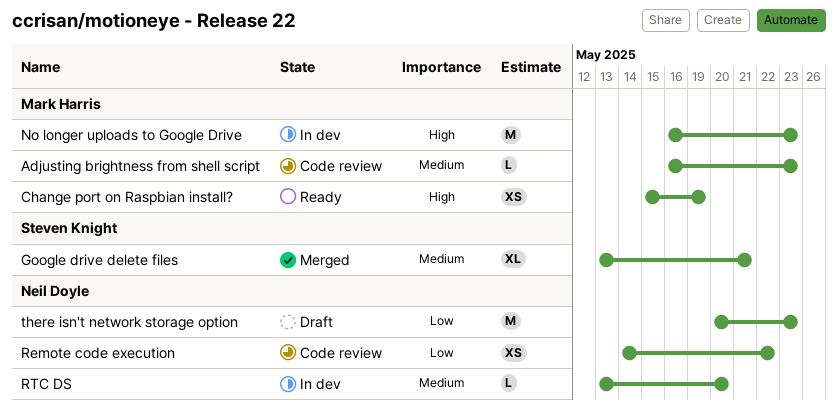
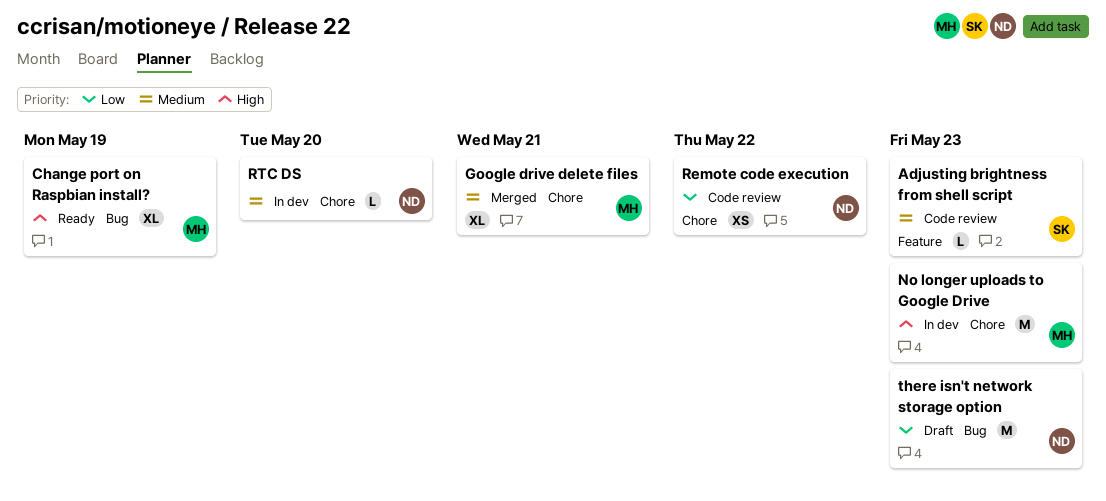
Adjusting brightness from shell script, owner: Mark Harris -> Steven Knight
Change port on Raspbian install?, estimate: XS -> XL
Google drive delete files, owner: Steven Knight -> Mark Harris

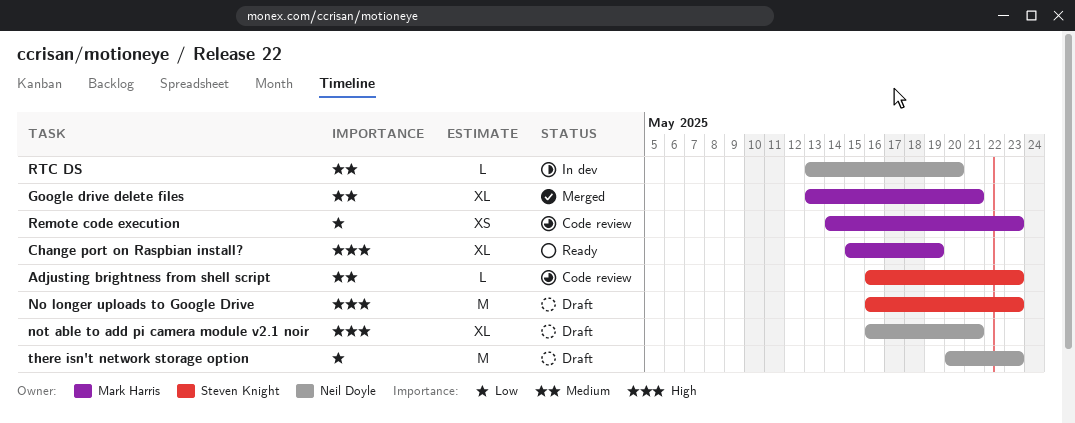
No longer uploads to Google Drive, status: In dev -> Draft
No longer uploads to Google Drive, owner: Mark Harris -> Steven Knight
not able to add pi camera module v2.1 noir: none -> present
Remote code execution, owner: Neil Doyle -> Mark Harris
Remote code execution, due: May 22 -> May 23

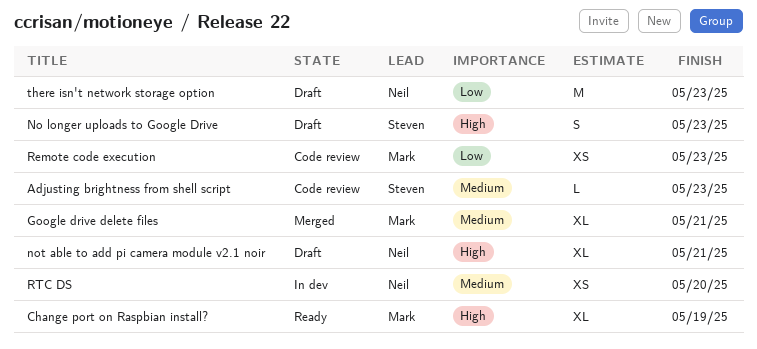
No longer uploads to Google Drive, estimate: M -> S
RTC DS, estimate: L -> XS

